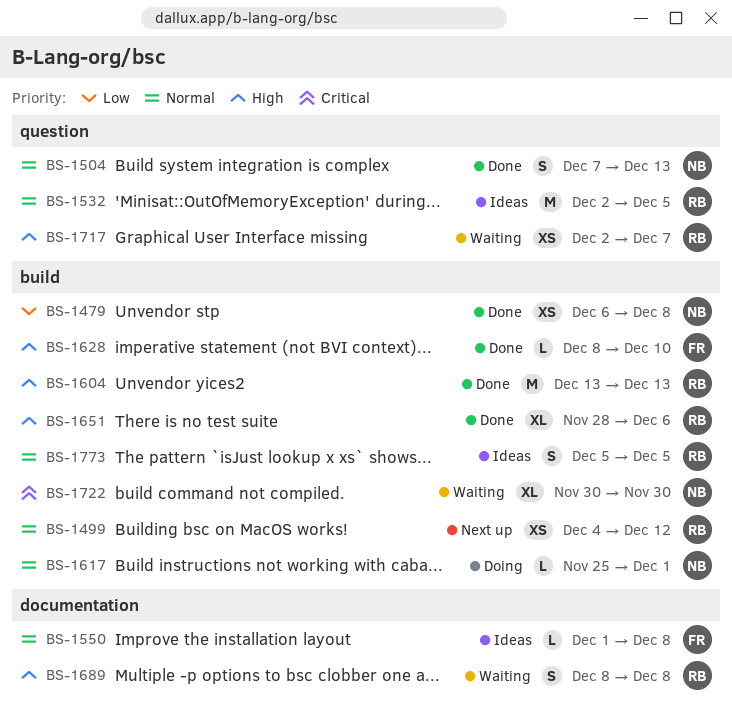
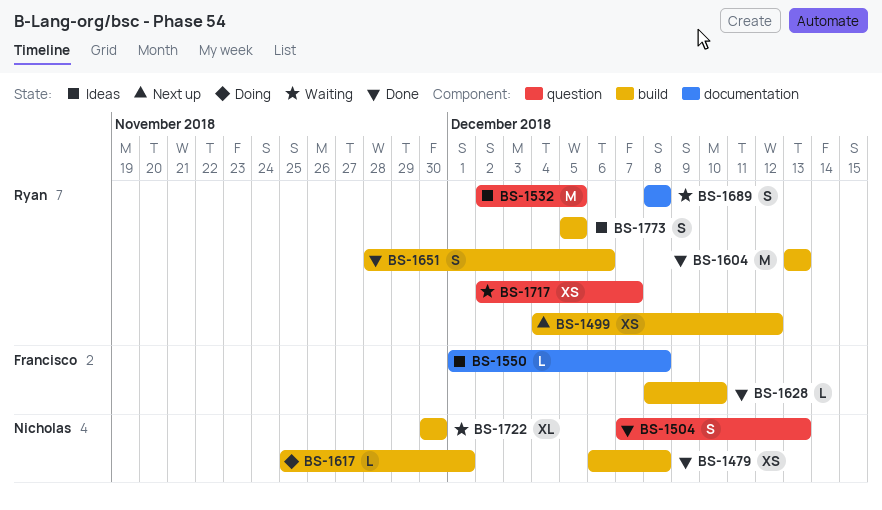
BS-1651, estimate: XL -> S

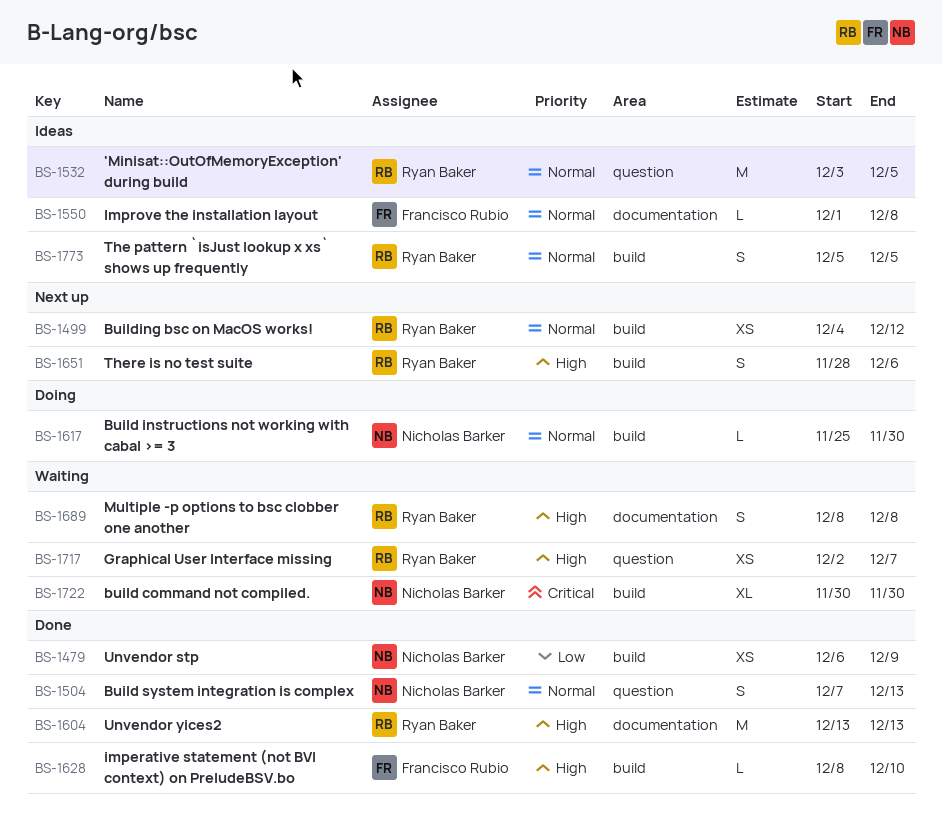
BS-1479, due: Dec 8 -> Dec 9
BS-1532, start: Dec 2 -> Dec 3
BS-1604, label: build -> documentation
BS-1617, due: Dec 1 -> Nov 30
BS-1651, status: Done -> Next up

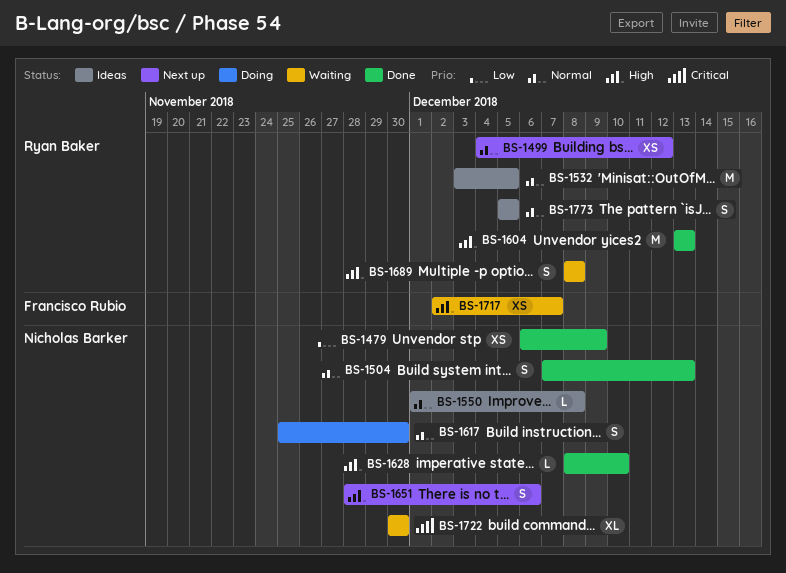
BS-1550, owner: Francisco Rubio -> Nicholas Barker
BS-1617, estimate: L -> S
BS-1628, owner: Francisco Rubio -> Nicholas Barker
BS-1651, owner: Ryan Baker -> Nicholas Barker
BS-1717, owner: Ryan Baker -> Francisco Rubio

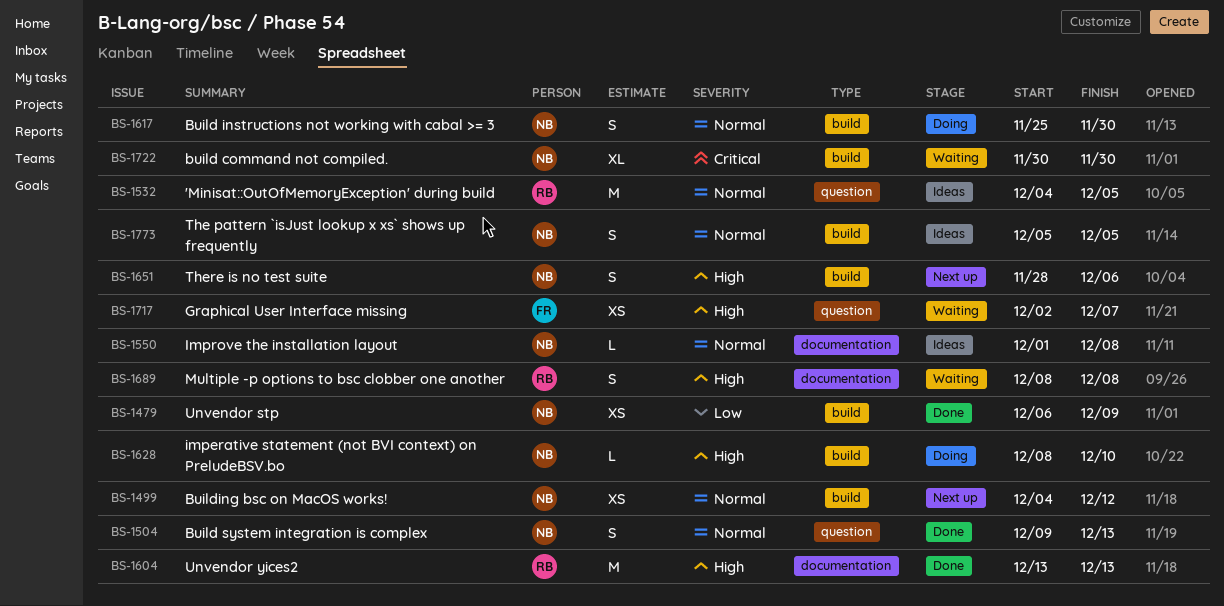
BS-1499, owner: Ryan Baker -> Nicholas Barker
BS-1504, start: Dec 7 -> Dec 9
BS-1532, start: Dec 3 -> Dec 4
BS-1628, status: Done -> Doing
BS-1773, owner: Ryan Baker -> Nicholas Barker

